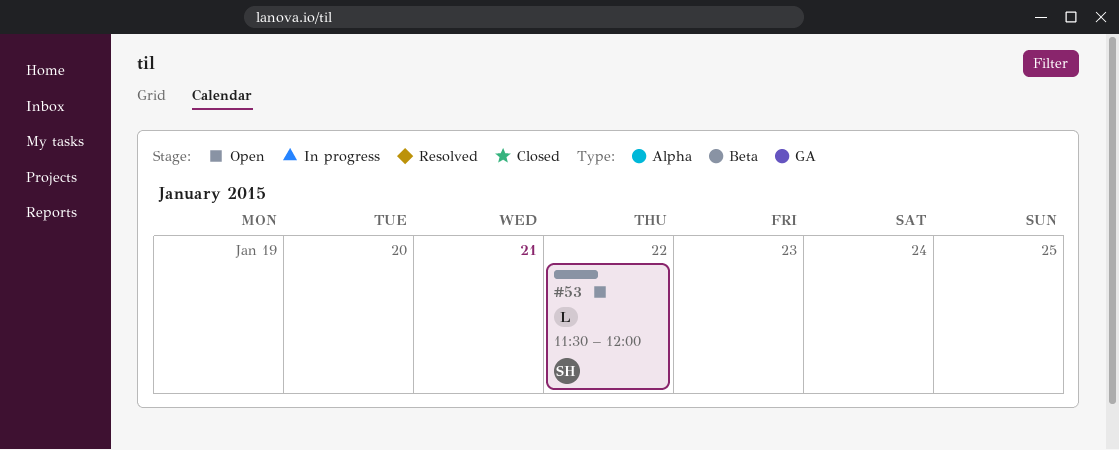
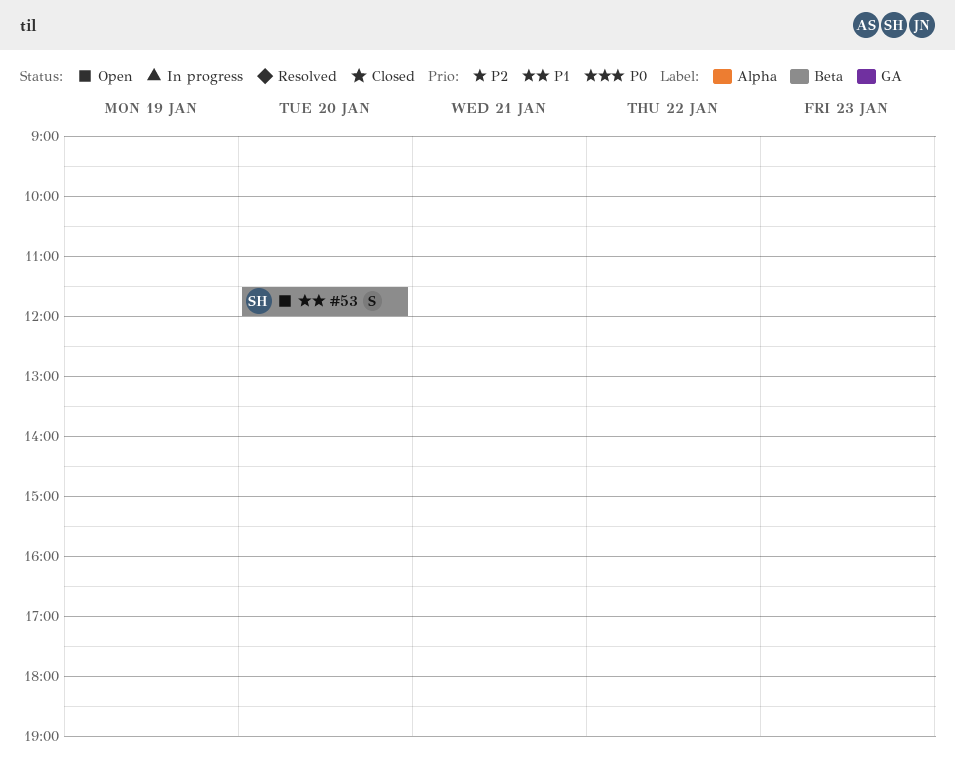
#53, estimate: L -> S
#53, day: Jan 22 -> Jan 20

